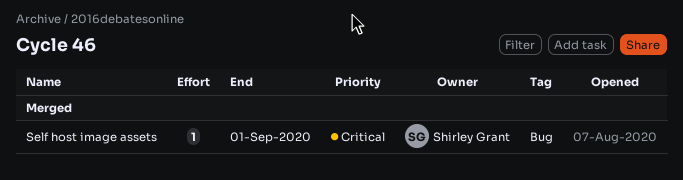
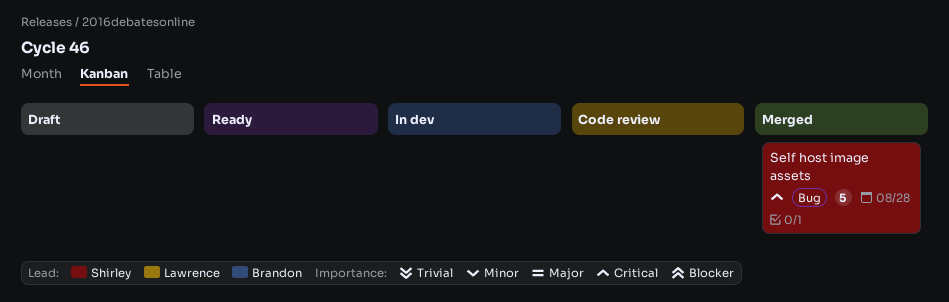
Self host image assets, estimate: 1 -> 5
Self host image assets, due: Sep 1 -> Aug 28

